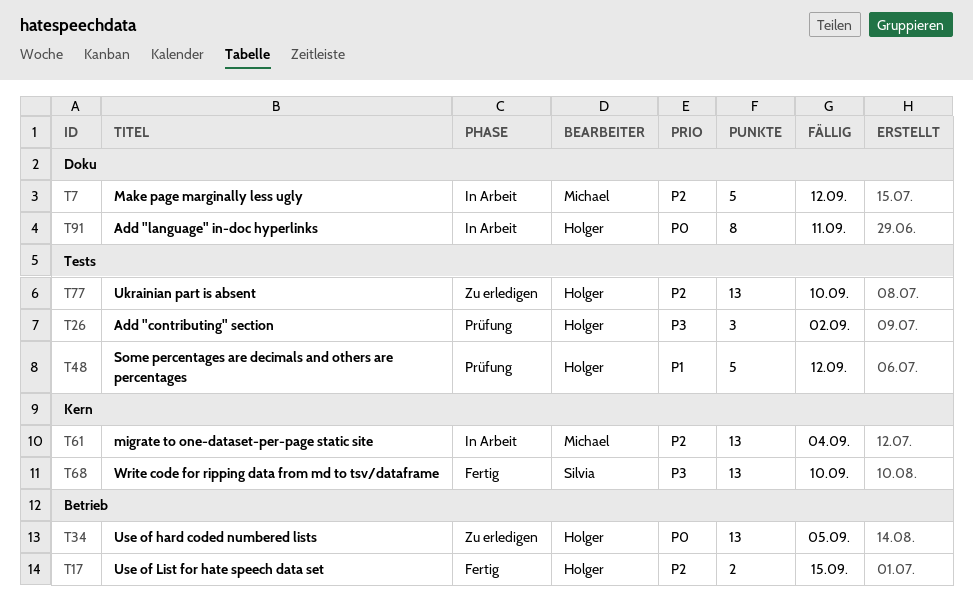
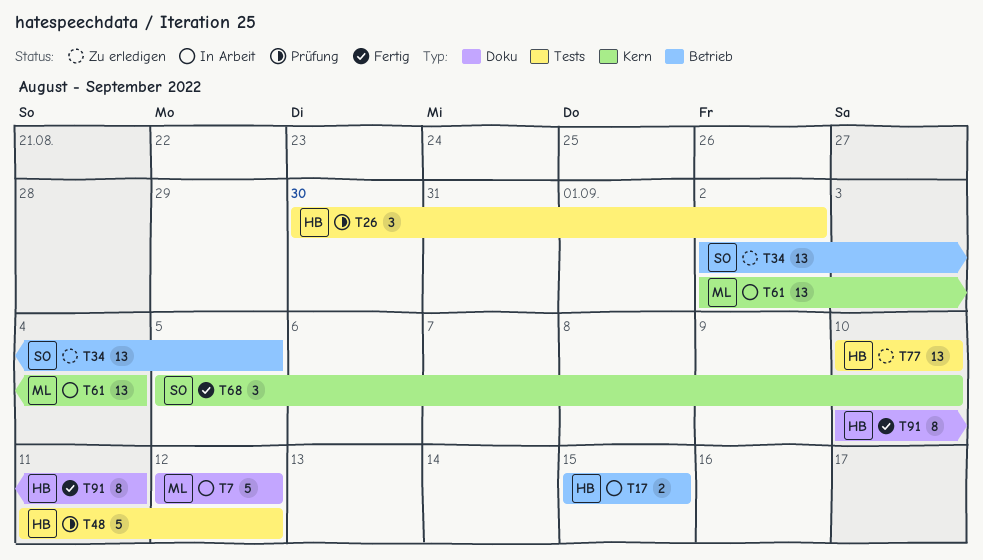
T17, status: Fertig -> In Arbeit
T34, owner: Holger -> Silvia
T68, estimate: 13 -> 3
T91, status: In Arbeit -> Fertig

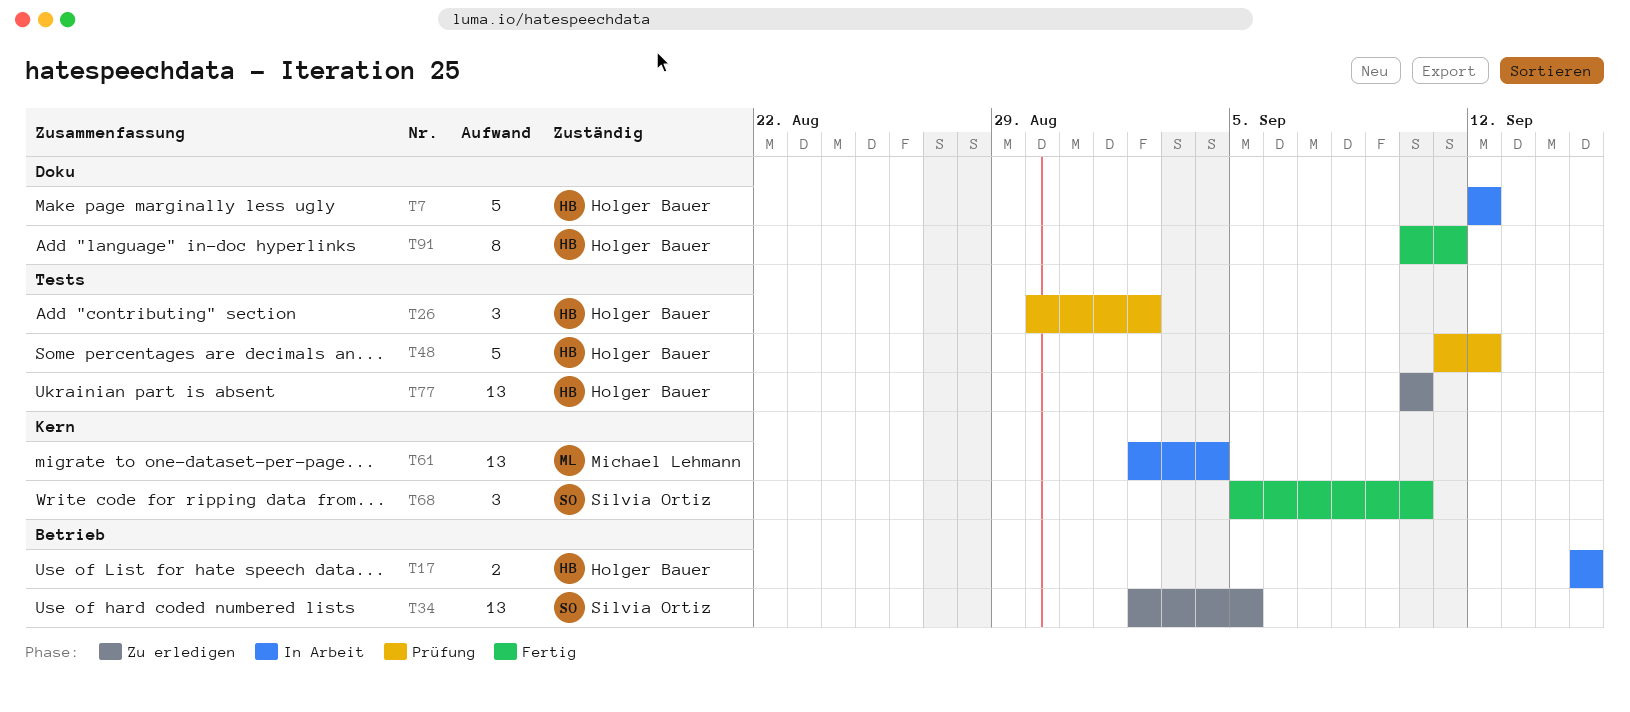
T7, owner: Michael Lehmann -> Holger Bauer

